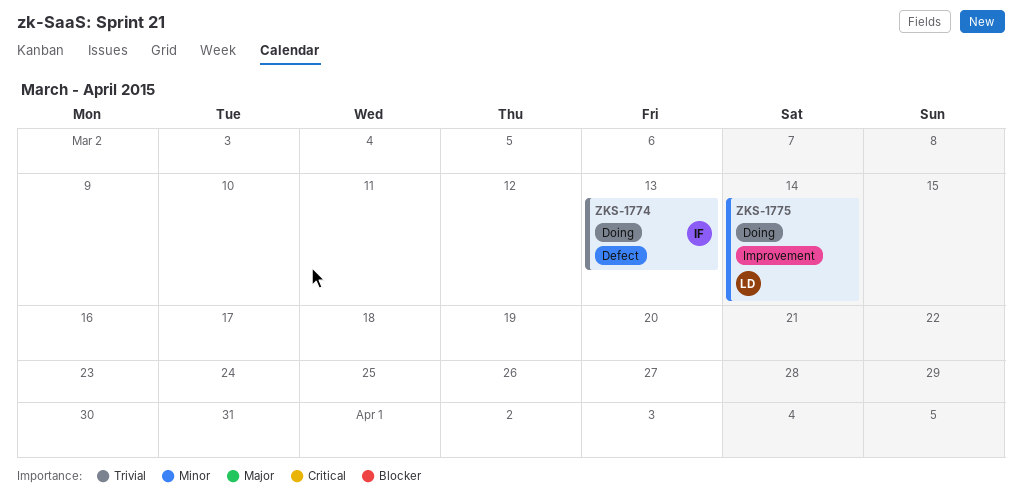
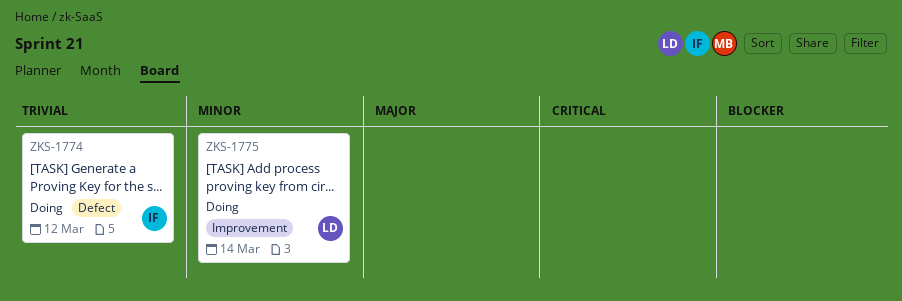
ZKS-1774, due: Mar 13 -> Mar 12

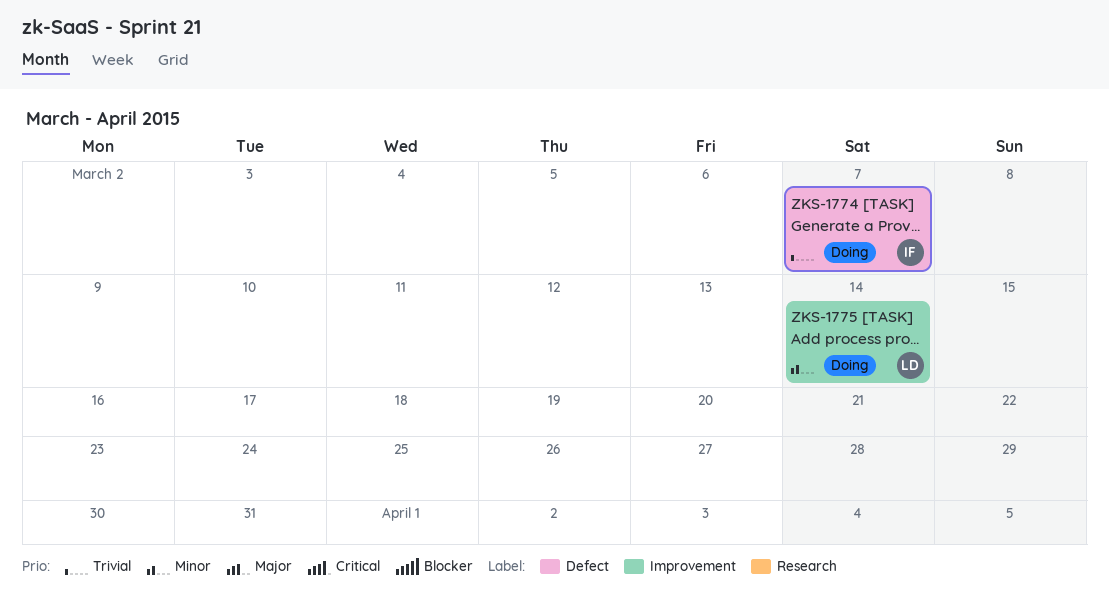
ZKS-1774, due: Mar 12 -> Mar 7

